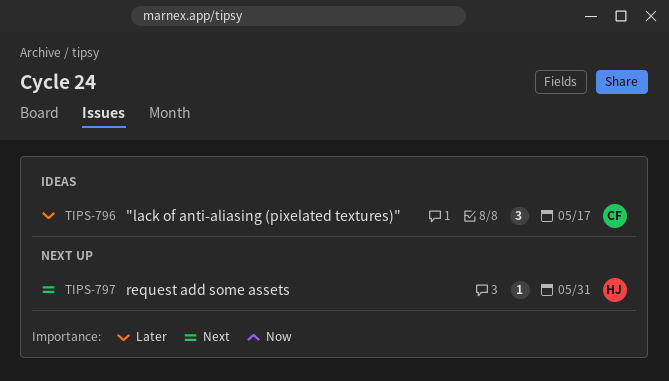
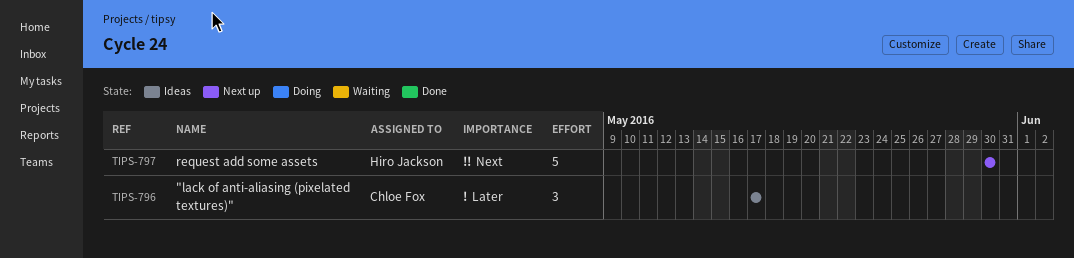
TIPS-797, estimate: 1 -> 5
TIPS-797, due: May 31 -> May 30

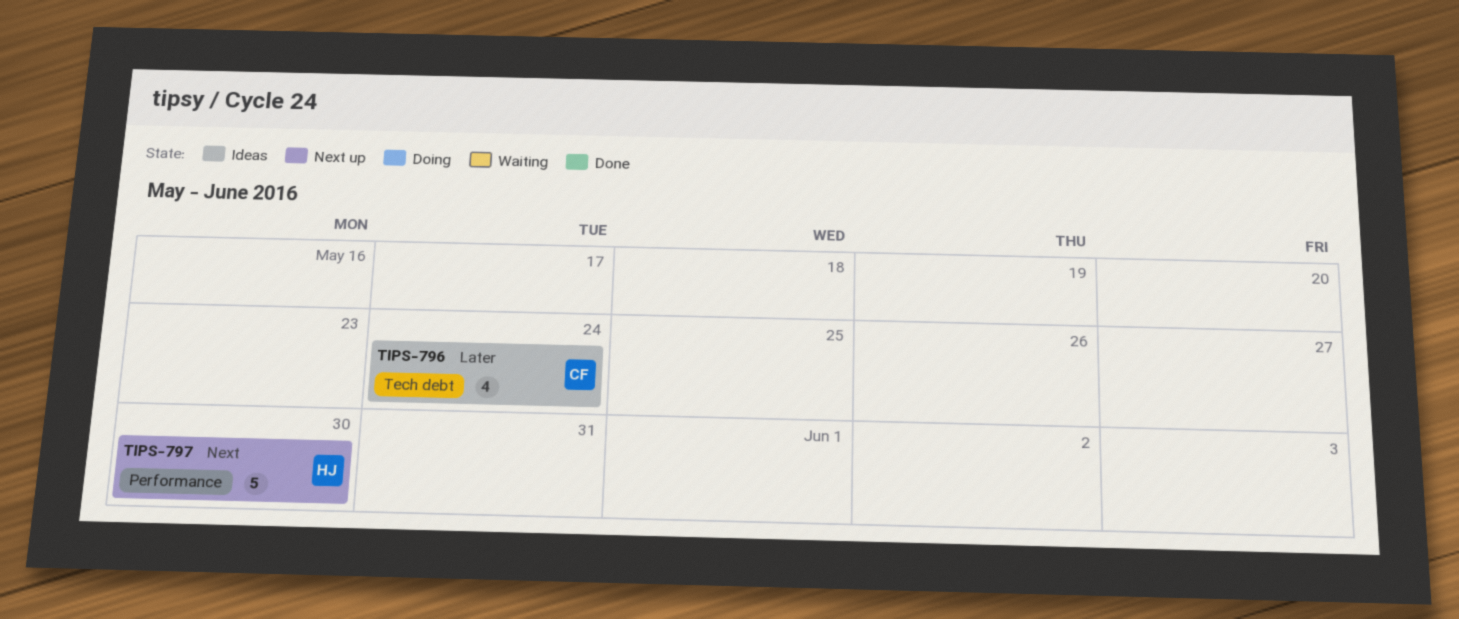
TIPS-796, estimate: 3 -> 4
TIPS-796, due: May 17 -> May 24

